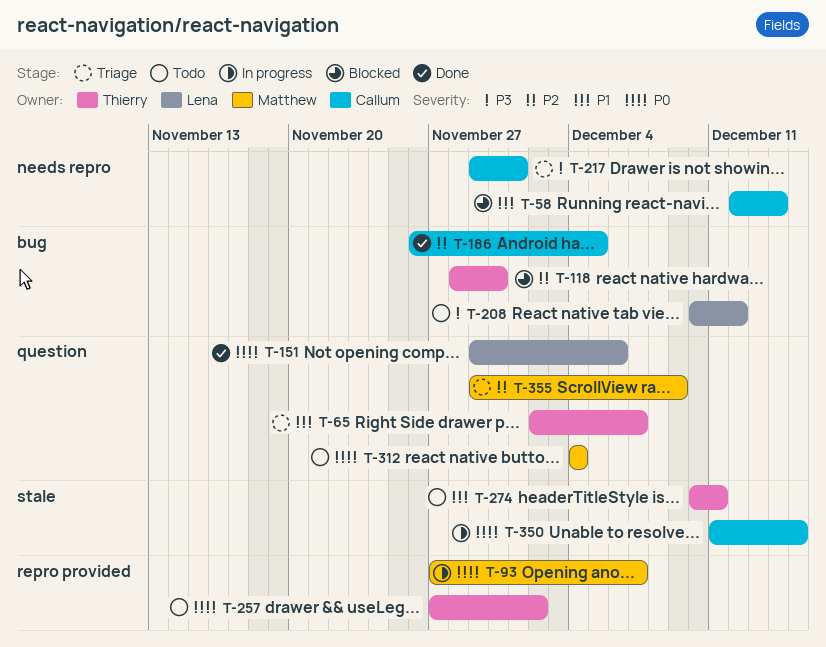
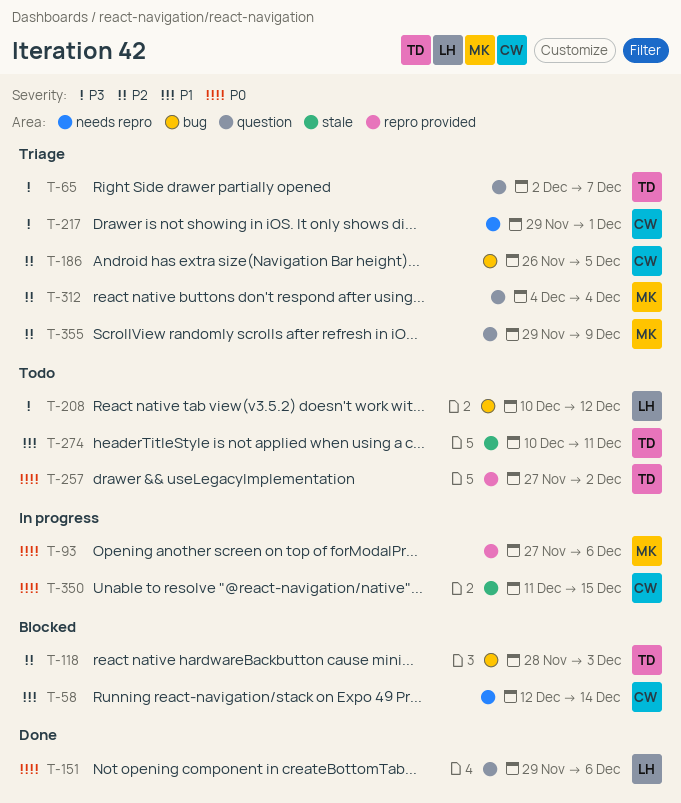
T-65, priority: P1 -> P3
T-93, due: Dec 7 -> Dec 6
T-118, due: Nov 30 -> Dec 3
T-186, status: Done -> Triage
T-312, status: Todo -> Triage
T-312, priority: P0 -> P2

